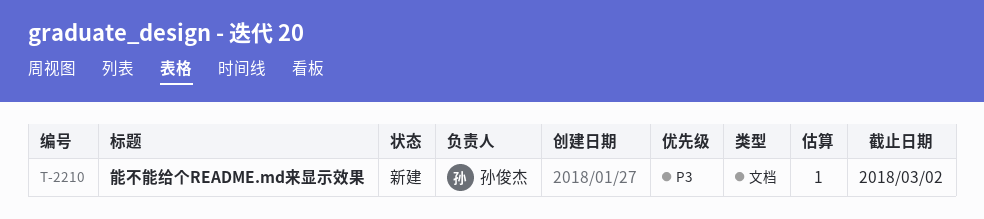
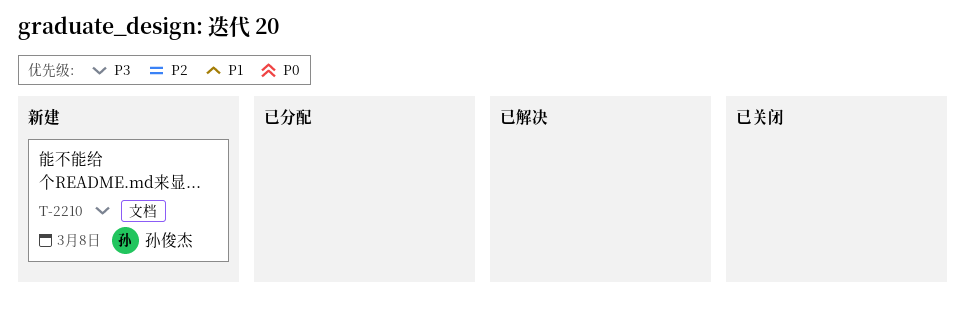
T-2210, due: Mar 2 -> Mar 8

